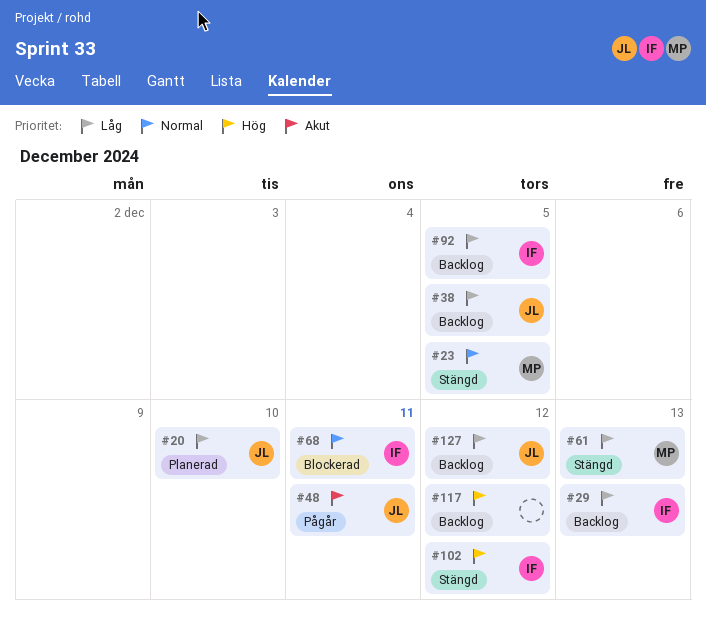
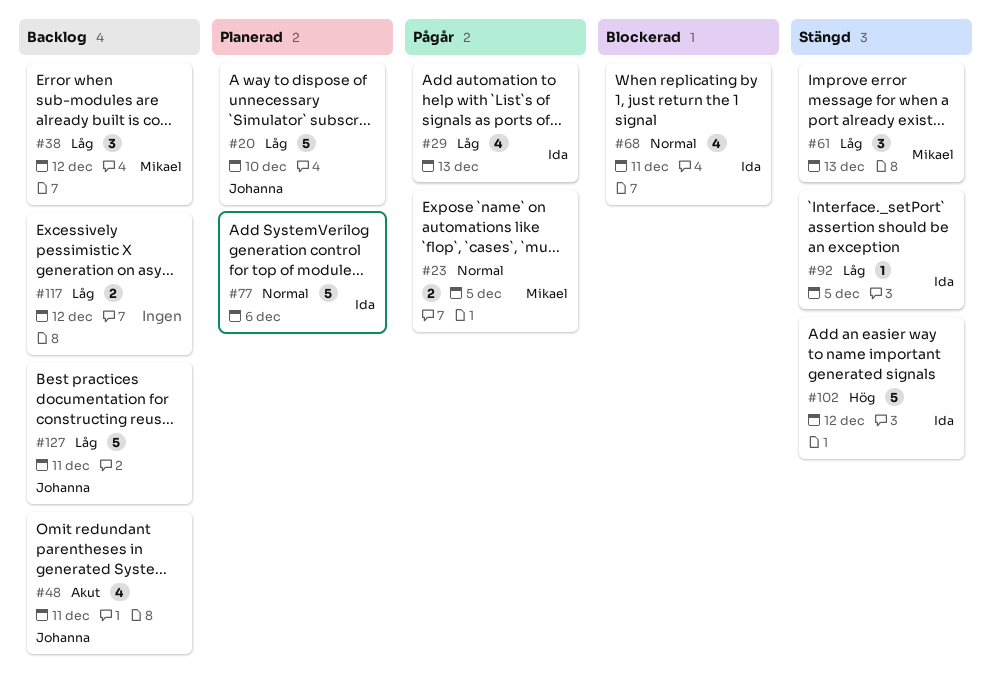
#23, status: Stängd -> Pågår
#29, status: Backlog -> Pågår
#38, owner: Johanna -> Mikael
#38, due: Dec 5 -> Dec 12
#48, status: Pågår -> Backlog
#77: none -> present
#92, status: Backlog -> Stängd
#117, priority: Hög -> Låg
#127, due: Dec 12 -> Dec 11

